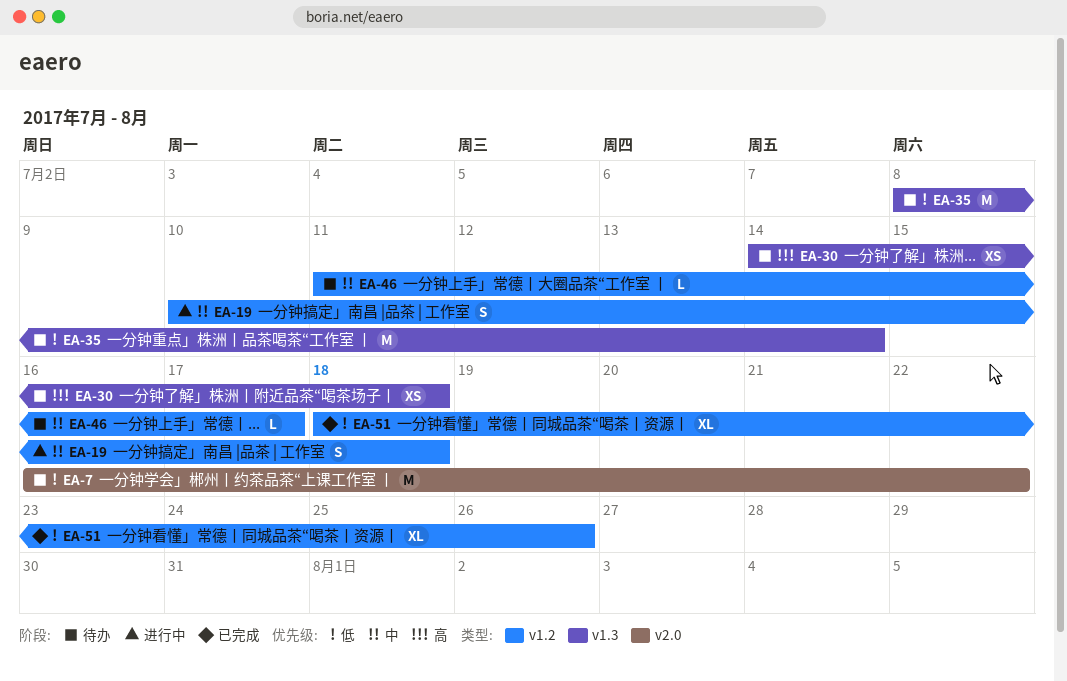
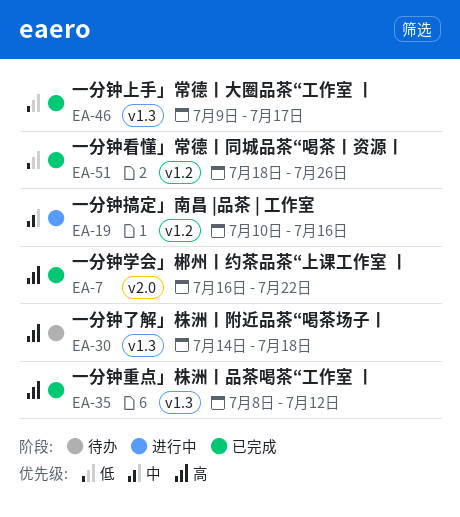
EA-7, status: 待办 -> 已完成
EA-7, priority: 低 -> 高
EA-19, due: Jul 18 -> Jul 16
EA-35, status: 待办 -> 已完成
EA-35, priority: 低 -> 高
EA-35, due: Jul 14 -> Jul 12
EA-46, status: 待办 -> 已完成
EA-46, priority: 中 -> 低
EA-46, label: v1.2 -> v1.3
EA-46, start: Jul 11 -> Jul 9

